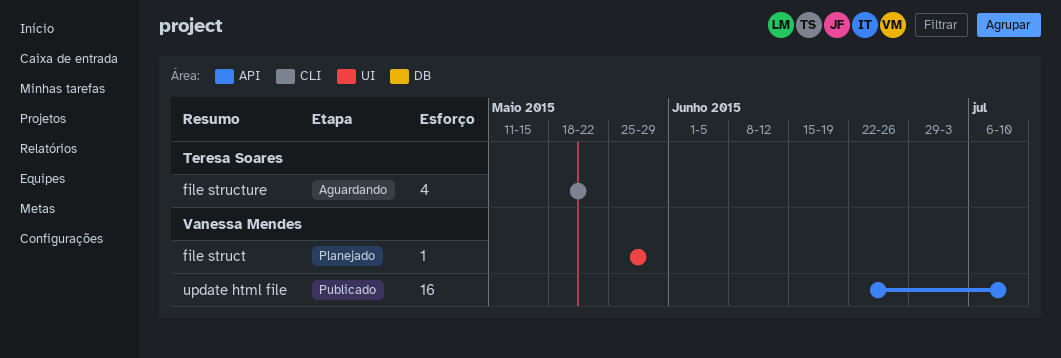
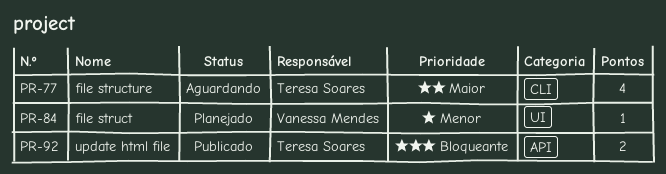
update html file, owner: Vanessa Mendes -> Teresa Soares
update html file, estimate: 16 -> 2

